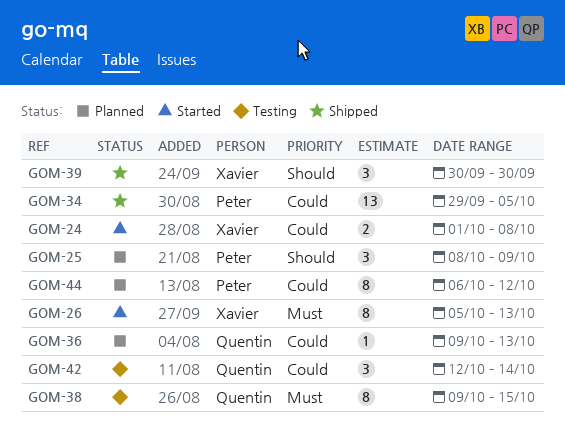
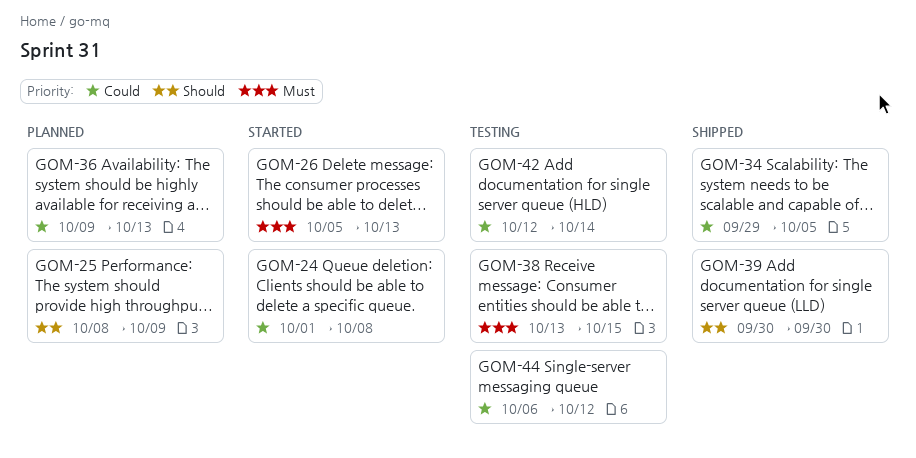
GOM-38, start: Oct 9 -> Oct 13
GOM-44, status: Planned -> Testing

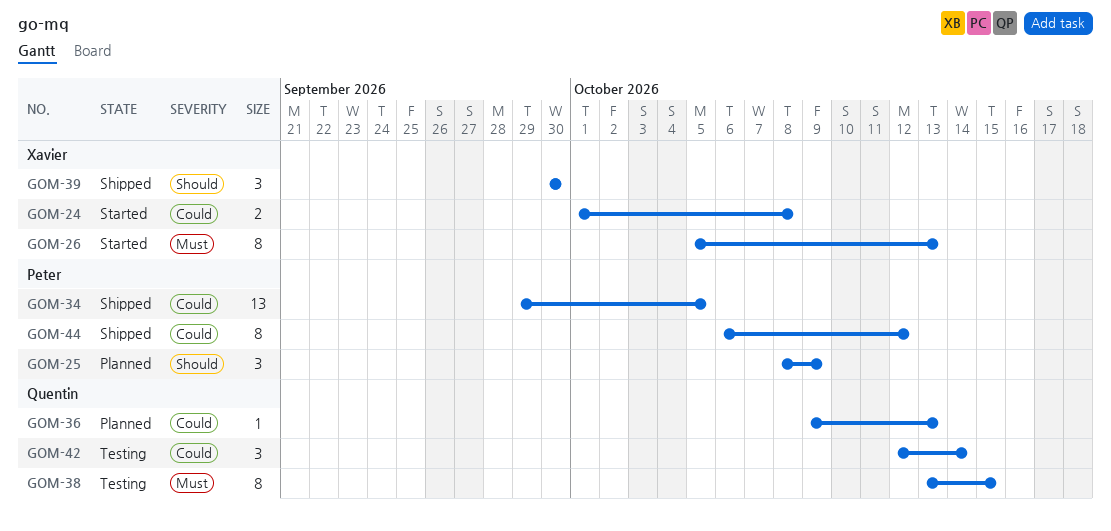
GOM-44, status: Testing -> Shipped

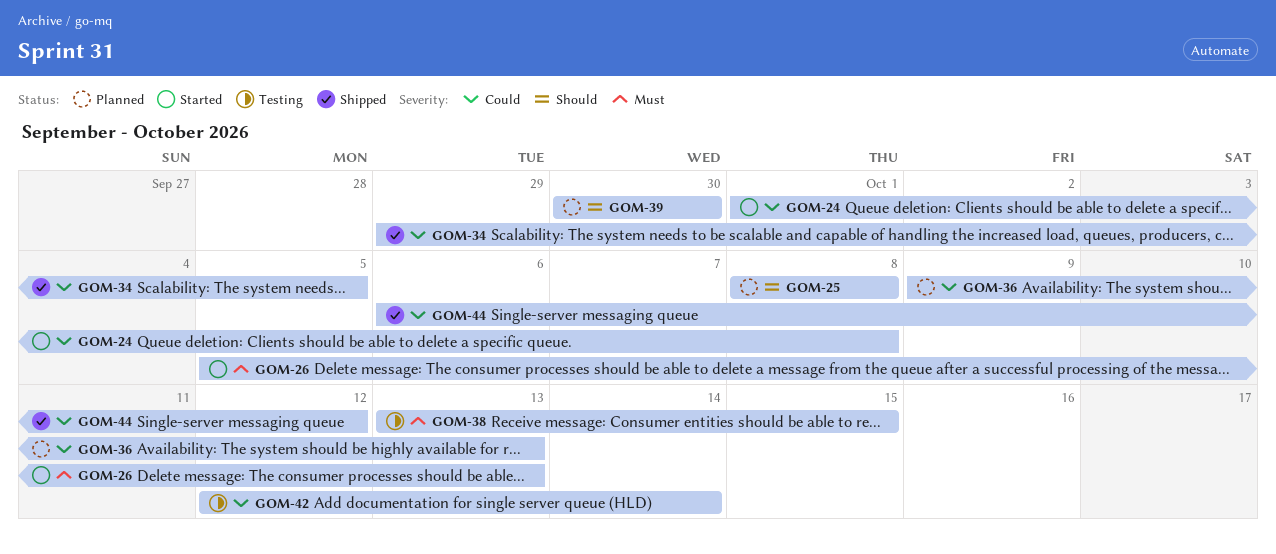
GOM-25, due: Oct 9 -> Oct 8
GOM-39, status: Shipped -> Planned

